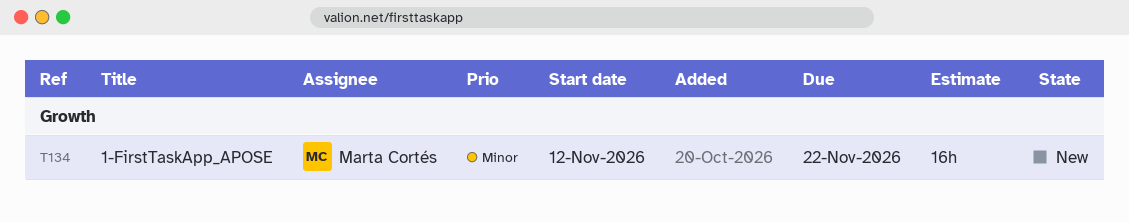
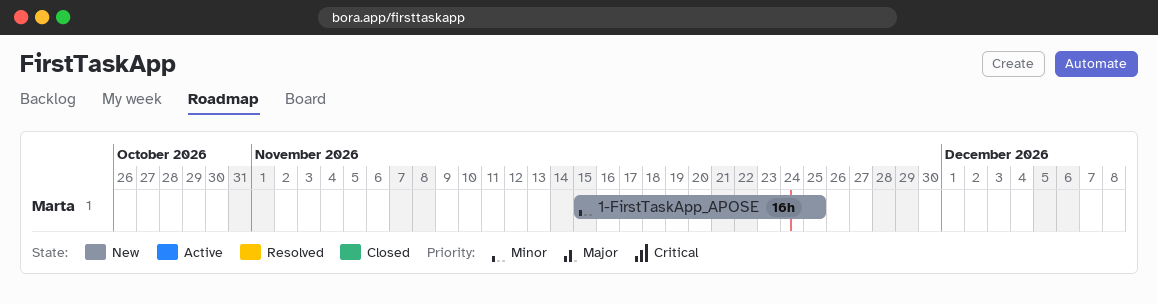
1-FirstTaskApp_APOSE, start: Nov 12 -> Nov 15
1-FirstTaskApp_APOSE, due: Nov 22 -> Nov 25

